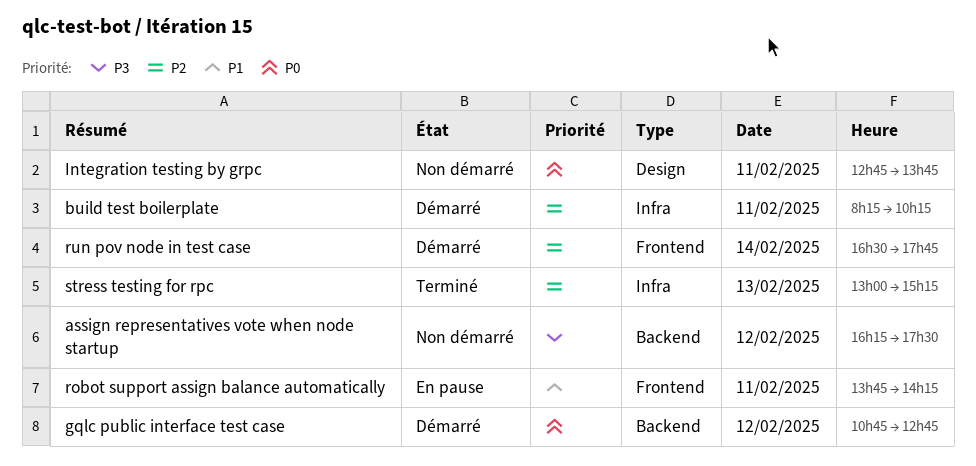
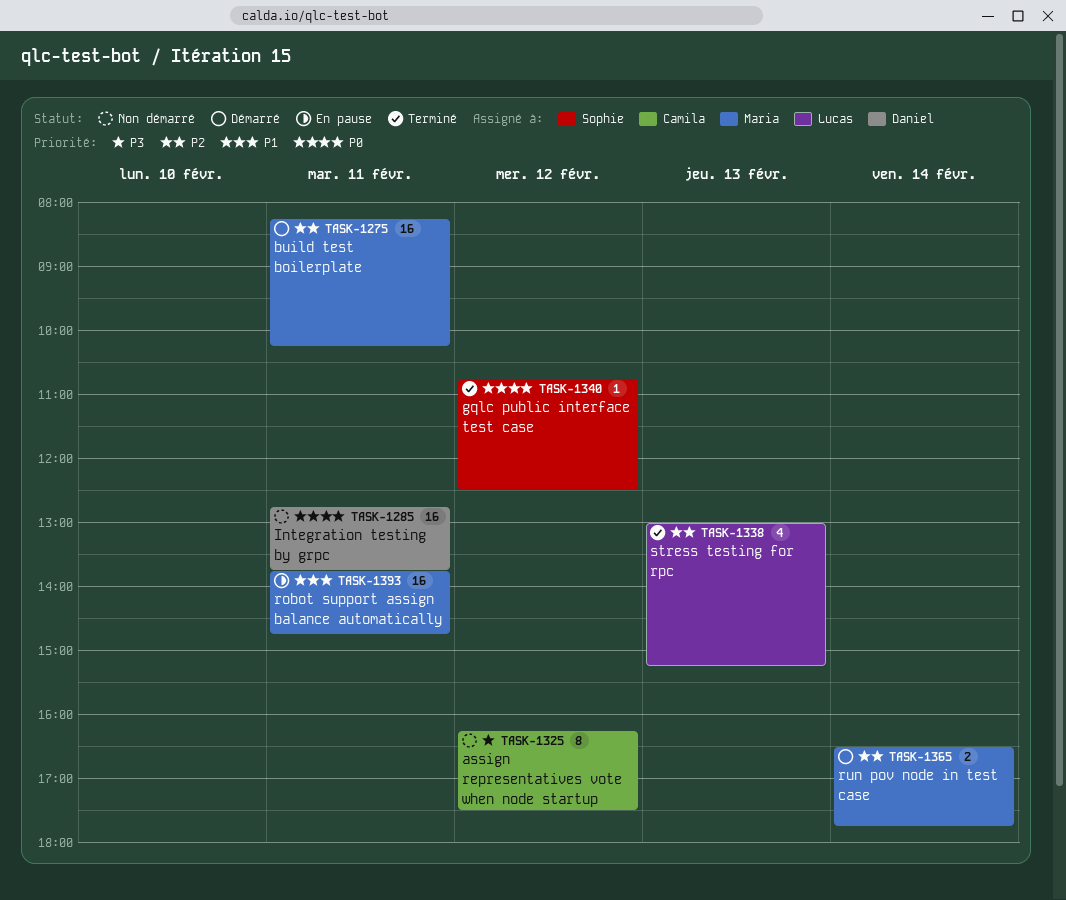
gqlc public interface test case, status: Démarré -> Terminé
gqlc public interface test case, ends: 12:45 -> 12:30
robot support assign balance automatically, ends: 14:15 -> 14:45

